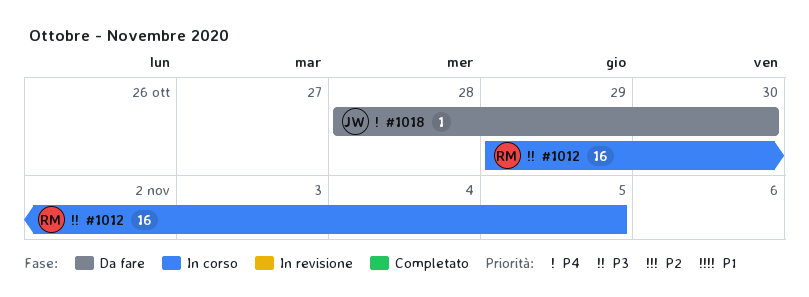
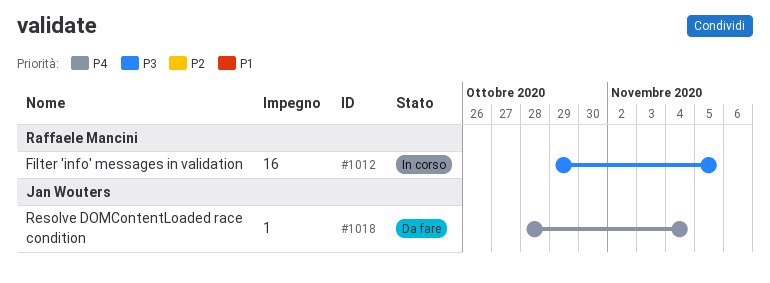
#1018, due: Oct 30 -> Nov 4

